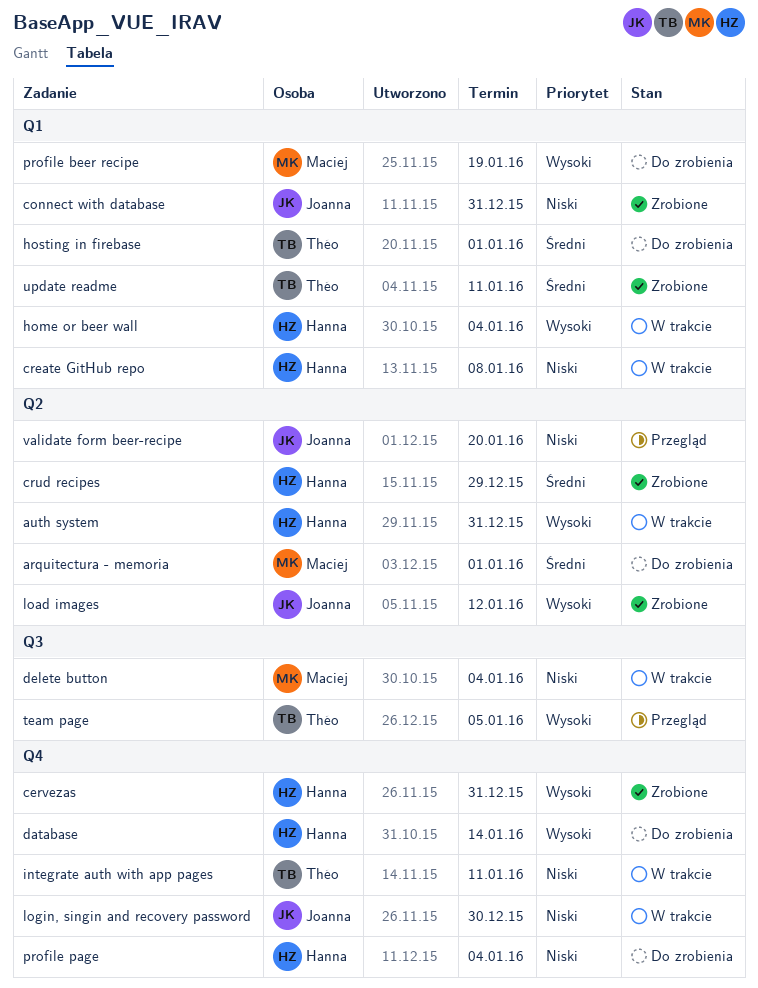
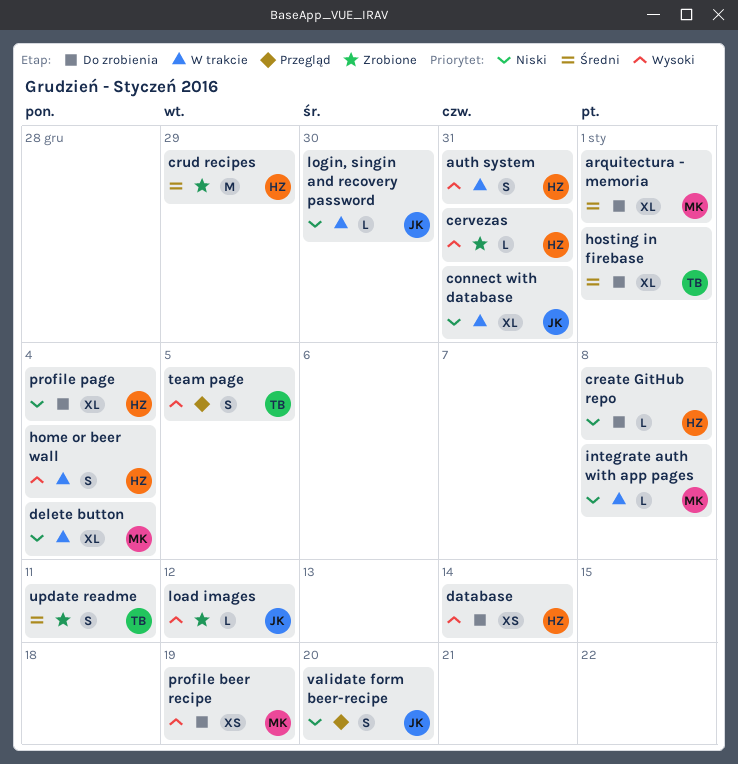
connect with database, status: Zrobione -> W trakcie
create GitHub repo, status: W trakcie -> Do zrobienia
integrate auth with app pages, owner: Théo -> Maciej
integrate auth with app pages, due: Jan 11 -> Jan 8

